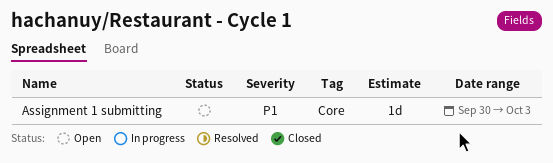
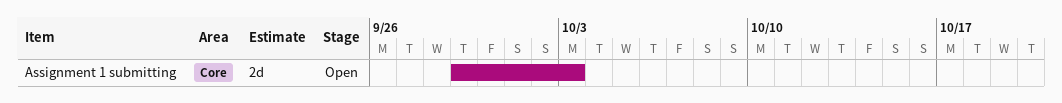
Assignment 1 submitting, estimate: 1d -> 2d
Assignment 1 submitting, start: Sep 30 -> Sep 29

